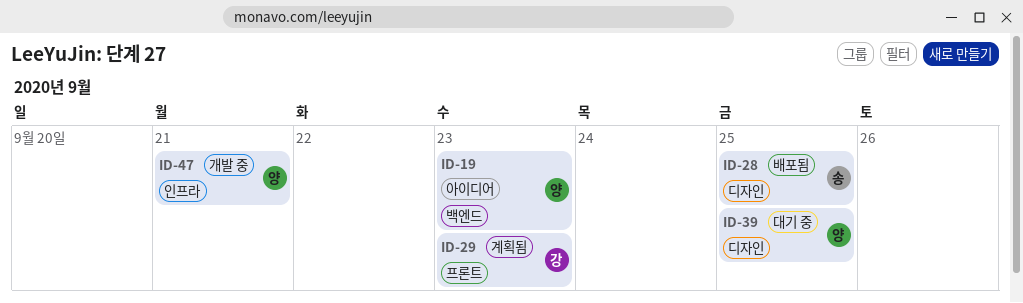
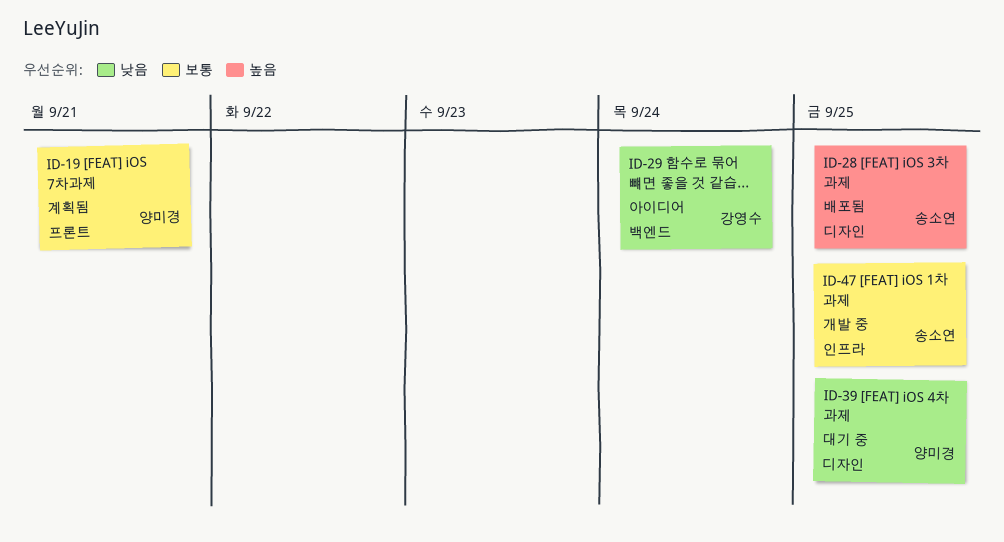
ID-19, status: 아이디어 -> 계획됨
ID-19, label: 백엔드 -> 프론트
ID-19, due: Sep 23 -> Sep 21
ID-29, status: 계획됨 -> 아이디어
ID-29, label: 프론트 -> 백엔드
ID-29, due: Sep 23 -> Sep 24
ID-47, owner: 양미경 -> 송소연
ID-47, due: Sep 21 -> Sep 25

